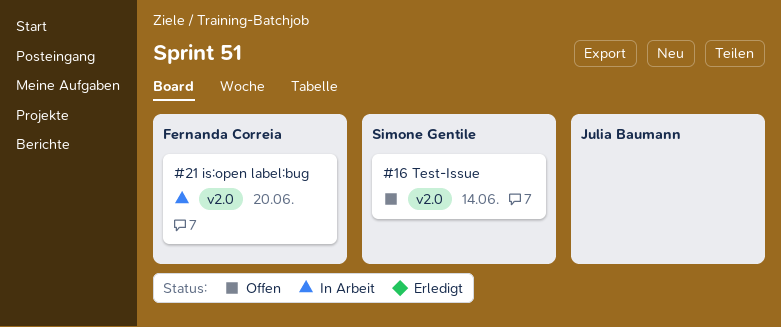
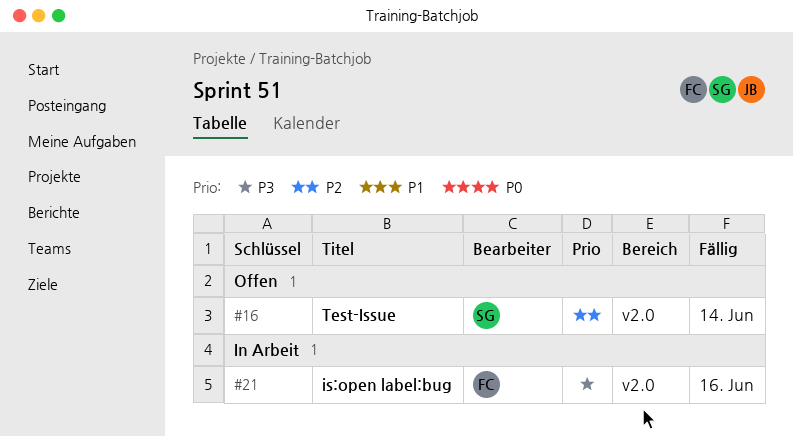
#21, due: Jun 20 -> Jun 16

